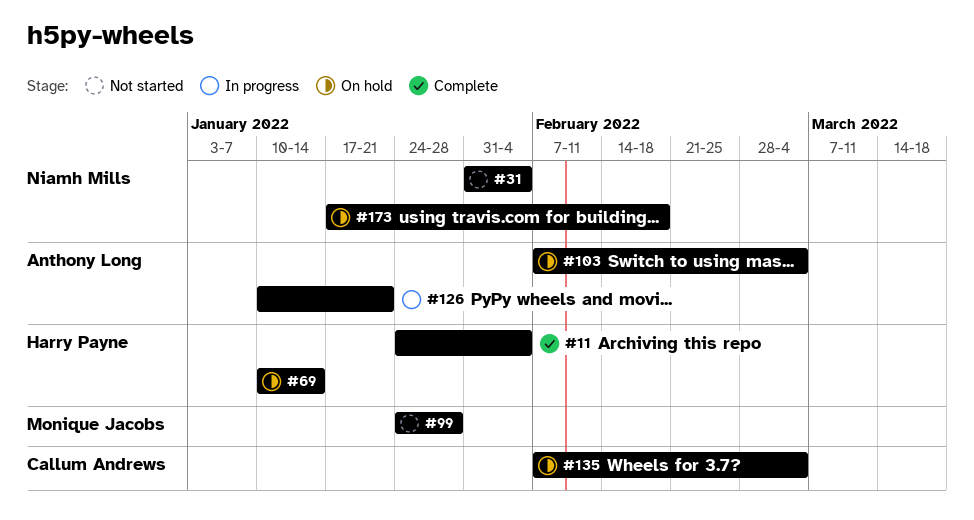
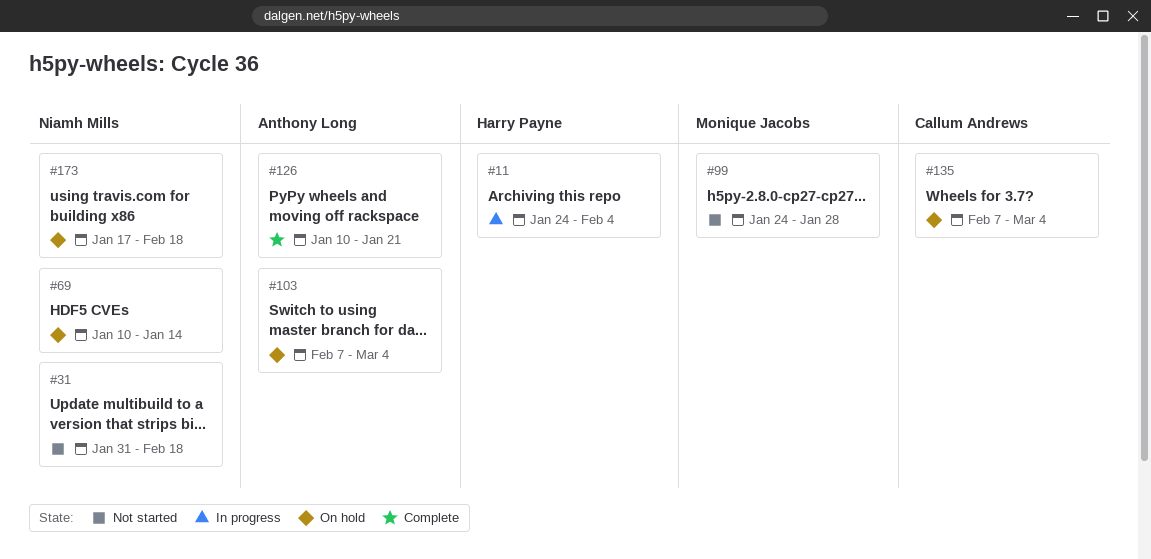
#11, status: Complete -> In progress
#31, due: Feb 4 -> Feb 18
#69, owner: Harry Payne -> Niamh Mills
#126, status: In progress -> Complete

